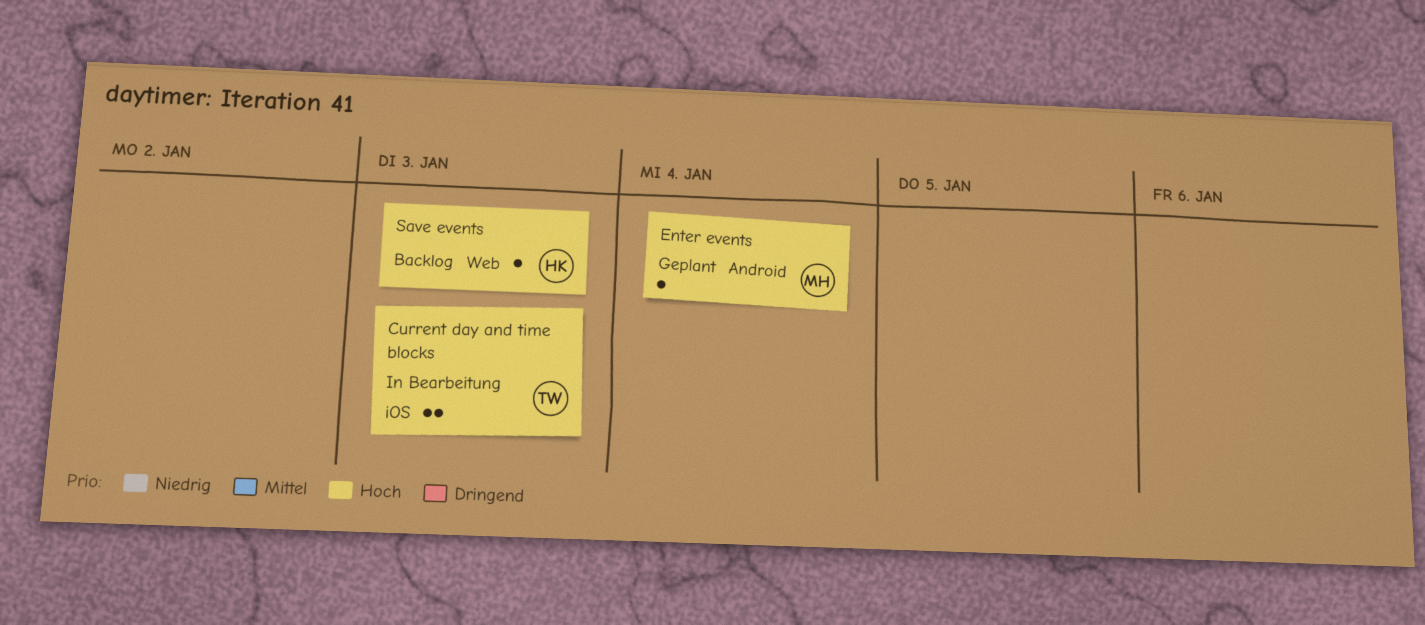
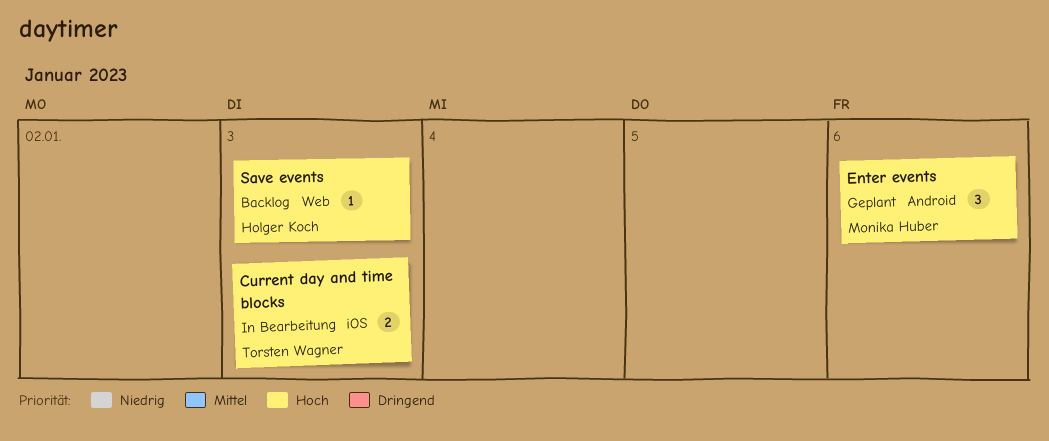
Enter events, estimate: 1 -> 3
Enter events, due: Jan 4 -> Jan 6

